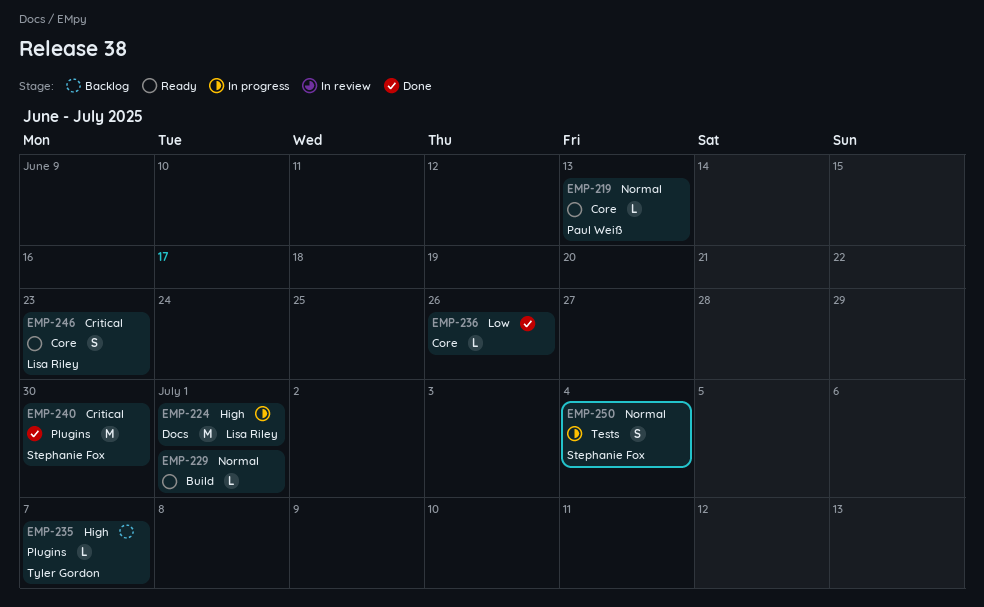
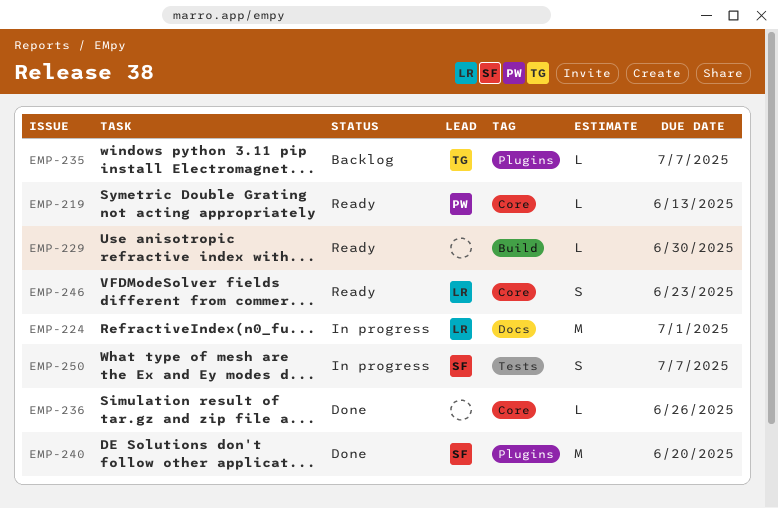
EMP-229, due: Jul 1 -> Jun 30
EMP-240, due: Jun 30 -> Jun 20
EMP-250, due: Jul 4 -> Jul 7

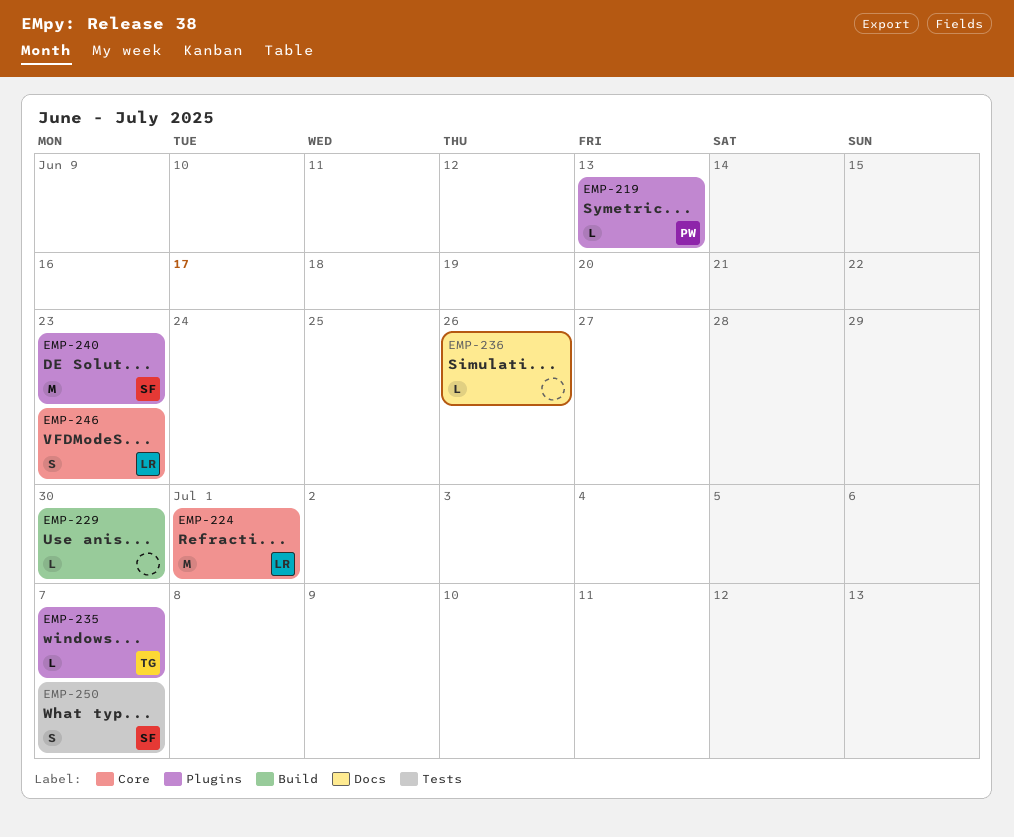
EMP-219, label: Core -> Plugins
EMP-224, label: Docs -> Core
EMP-236, label: Core -> Docs
EMP-240, due: Jun 20 -> Jun 23

